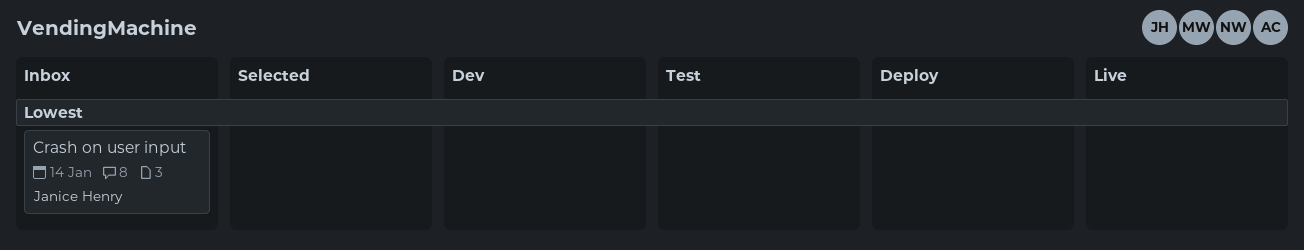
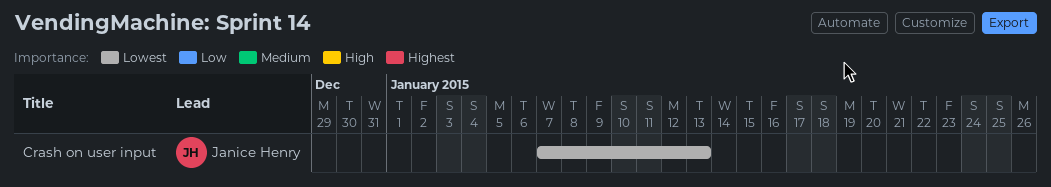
Crash on user input, due: Jan 14 -> Jan 13

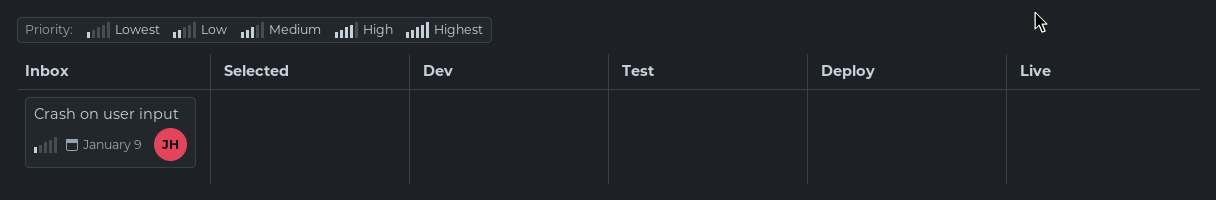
Crash on user input, due: Jan 13 -> Jan 9

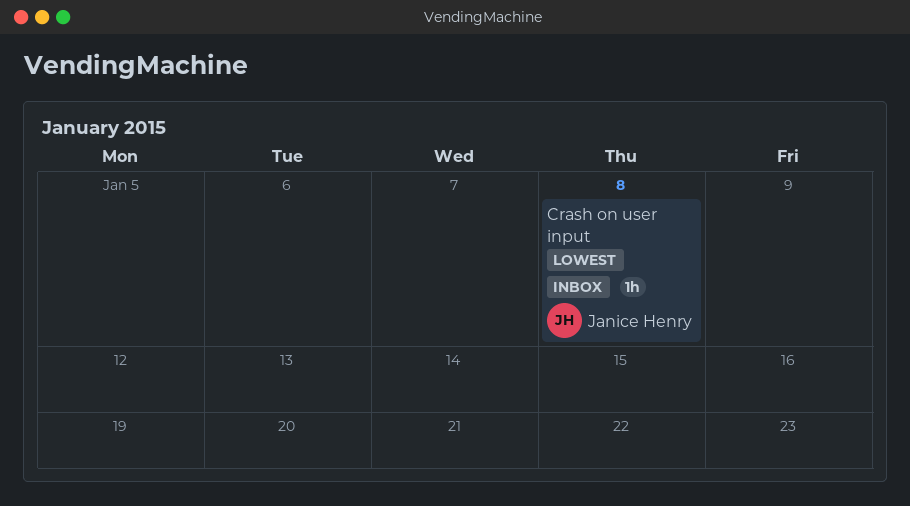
Crash on user input, due: Jan 9 -> Jan 8

